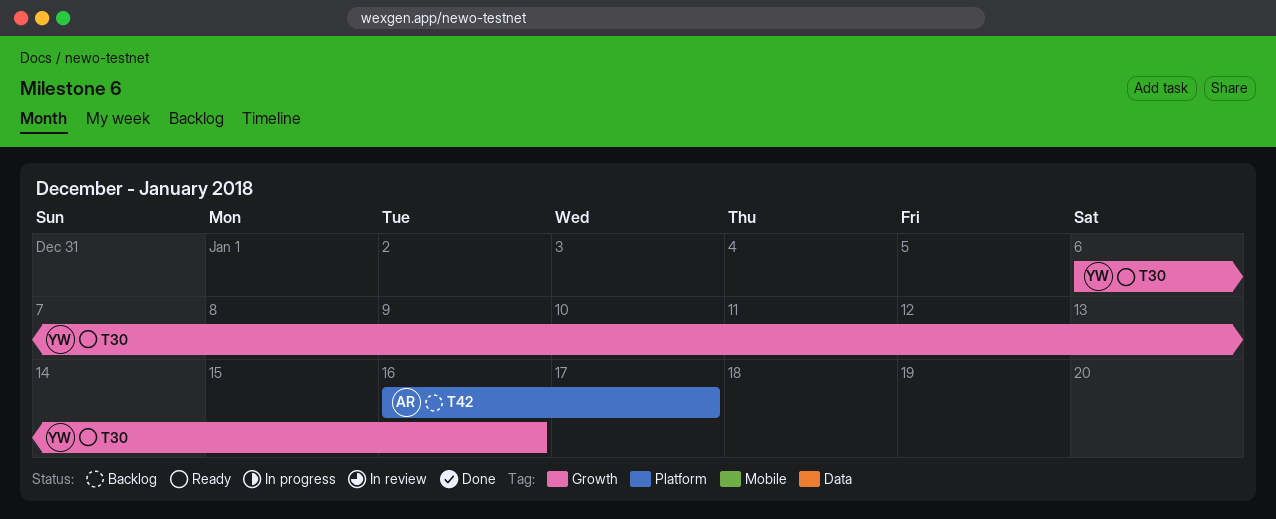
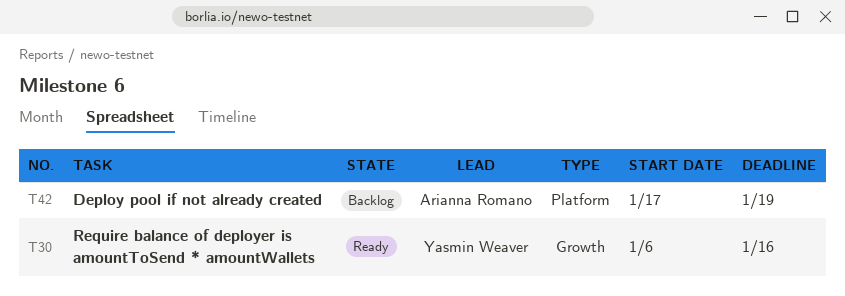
T42, start: Jan 16 -> Jan 17
T42, due: Jan 17 -> Jan 19

